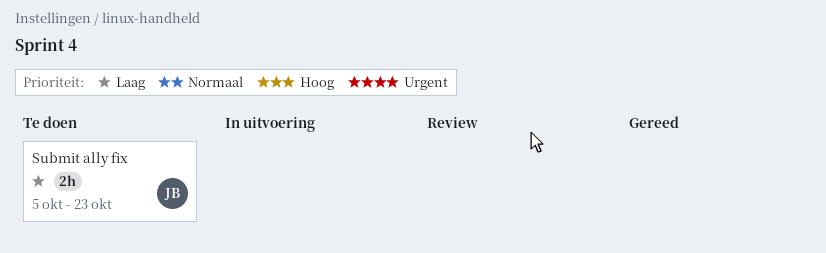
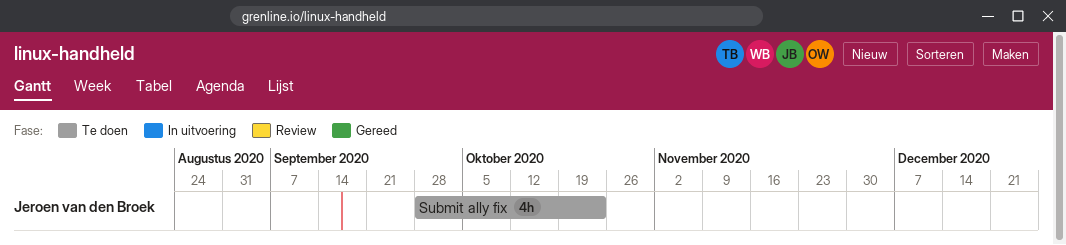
Submit ally fix, estimate: 2h -> 4h
Submit ally fix, start: Oct 5 -> Sep 28

